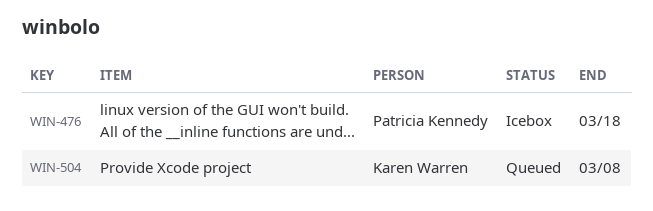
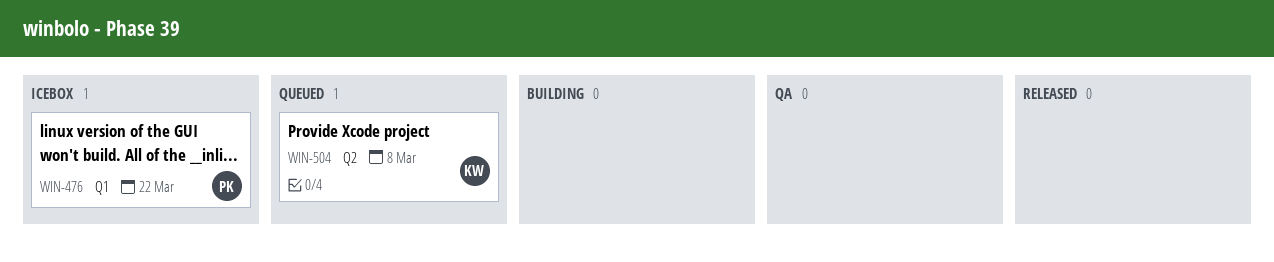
WIN-476, due: Mar 18 -> Mar 22

